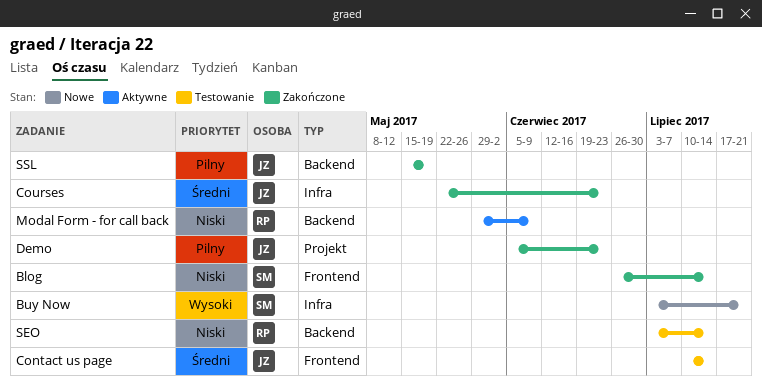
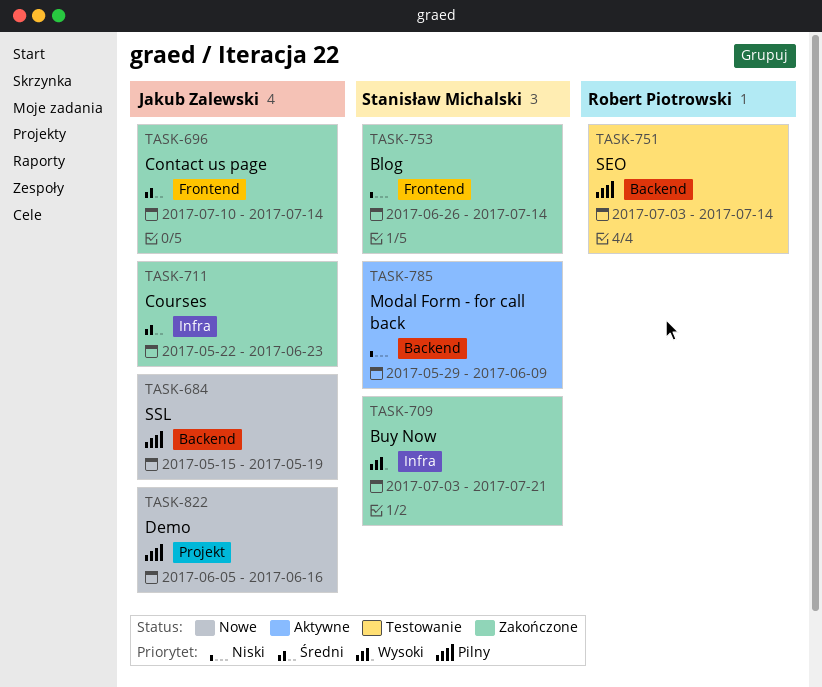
Buy Now, status: Nowe -> Zakończone
Contact us page, status: Testowanie -> Zakończone
Demo, status: Zakończone -> Nowe
Demo, due: Jun 23 -> Jun 16
Modal Form - for call back, owner: Robert Piotrowski -> Stanisław Michalski
SEO, priority: Niski -> Pilny
SSL, status: Zakończone -> Nowe

